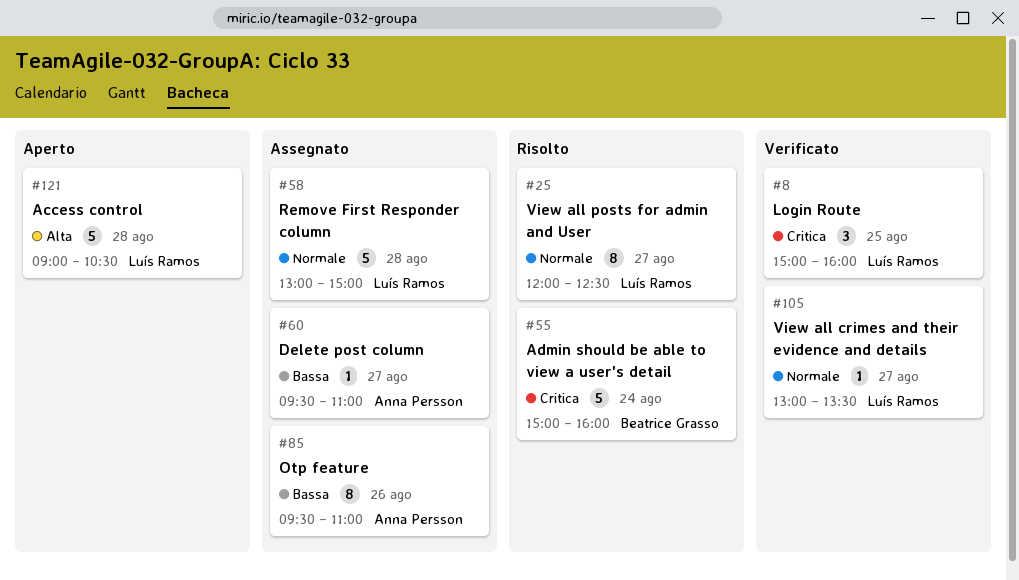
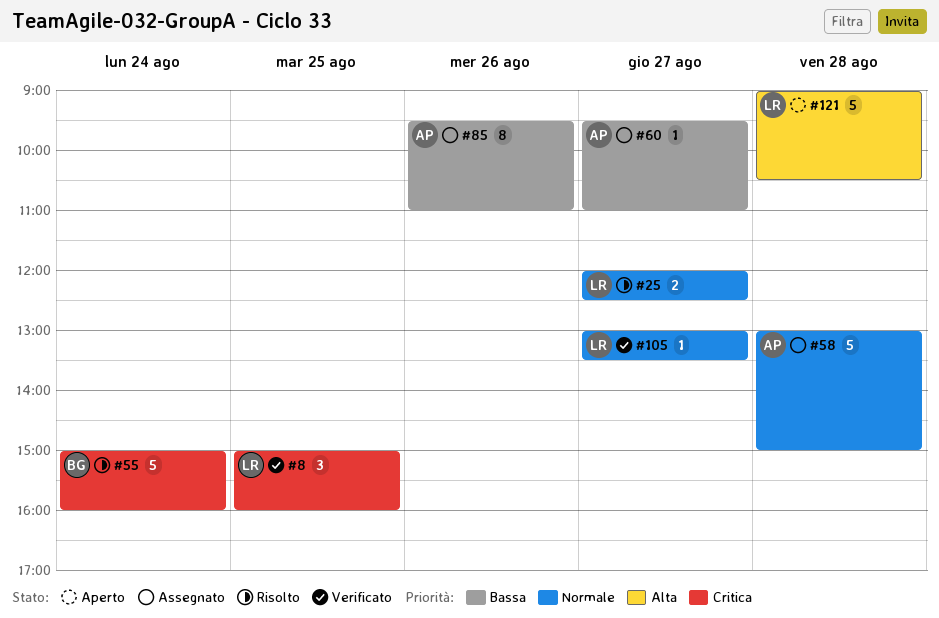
#25, estimate: 8 -> 2
#58, owner: Luís Ramos -> Anna Persson

